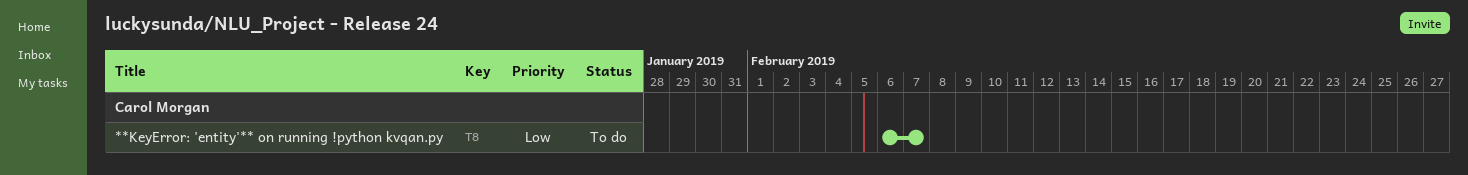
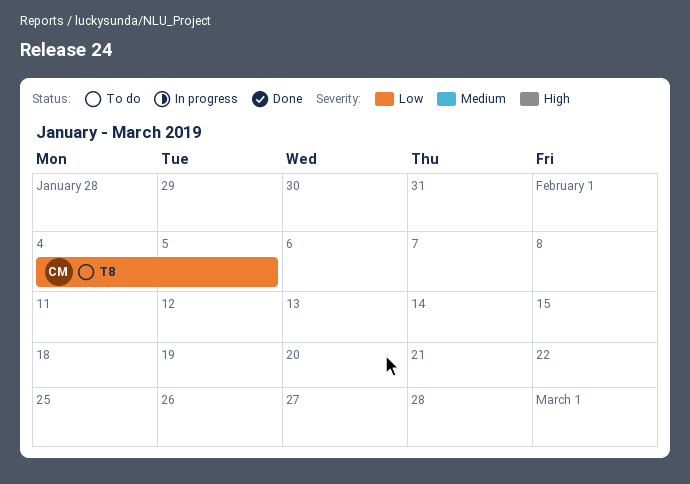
T8, start: Feb 6 -> Feb 4
T8, due: Feb 7 -> Feb 5

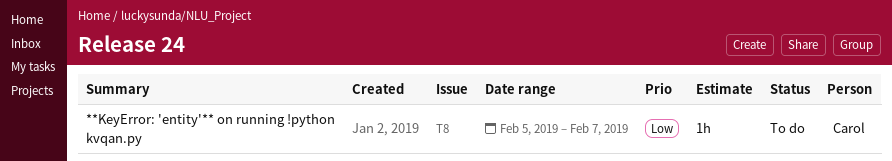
T8, start: Feb 4 -> Feb 5
T8, due: Feb 5 -> Feb 7

